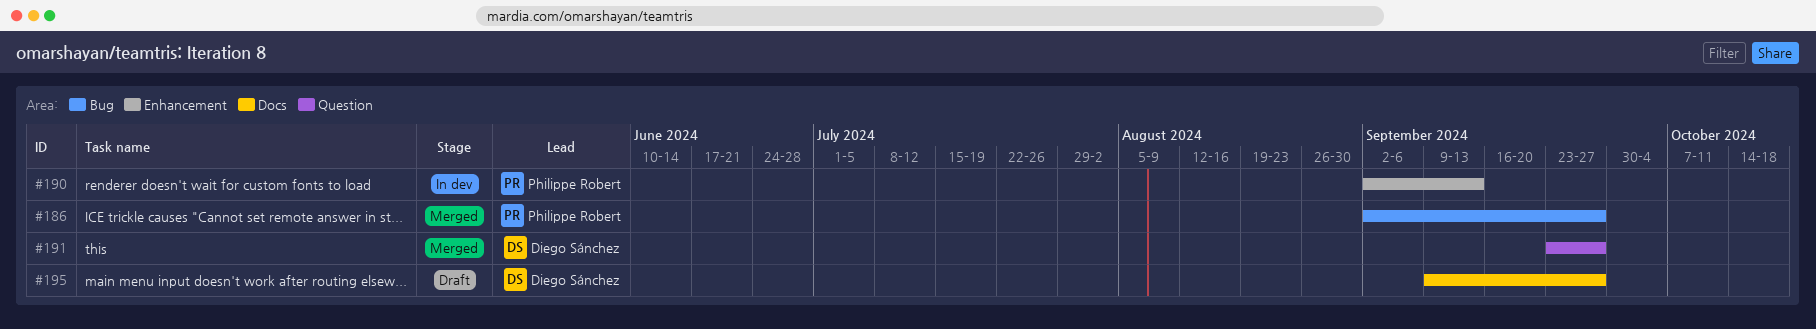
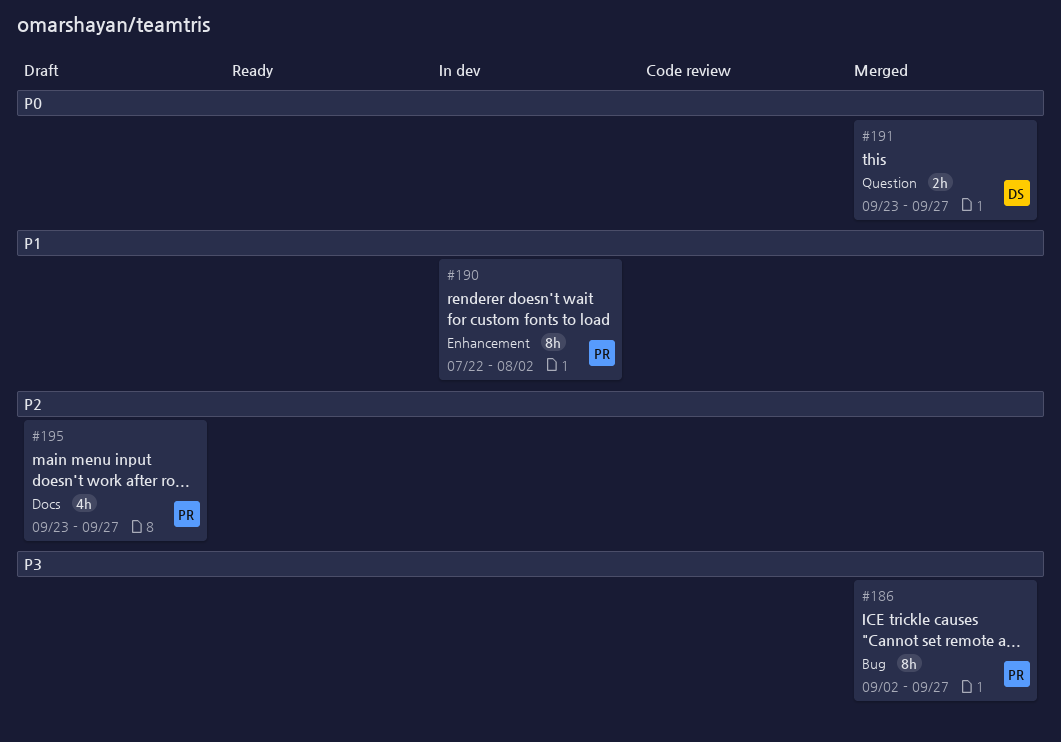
#190, start: Sep 2 -> Jul 22
#190, due: Sep 13 -> Aug 2
#195, owner: Diego Sánchez -> Philippe Robert
#195, start: Sep 9 -> Sep 23

